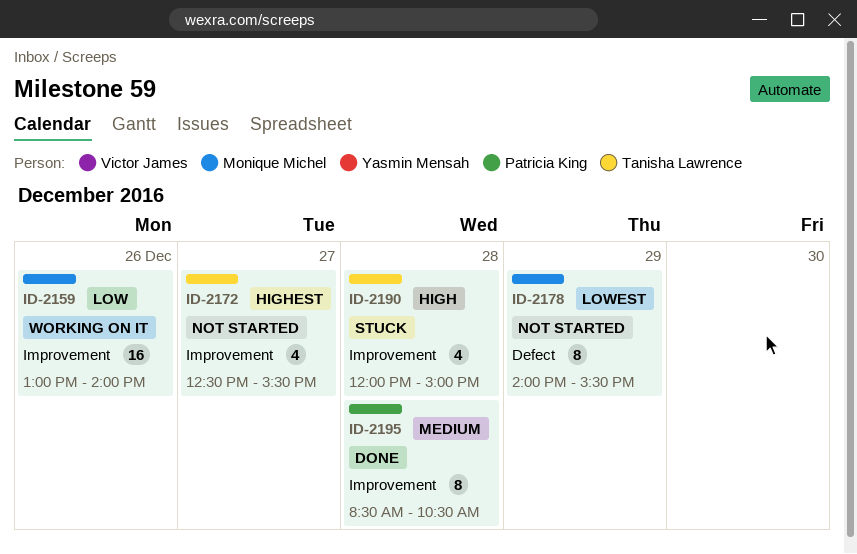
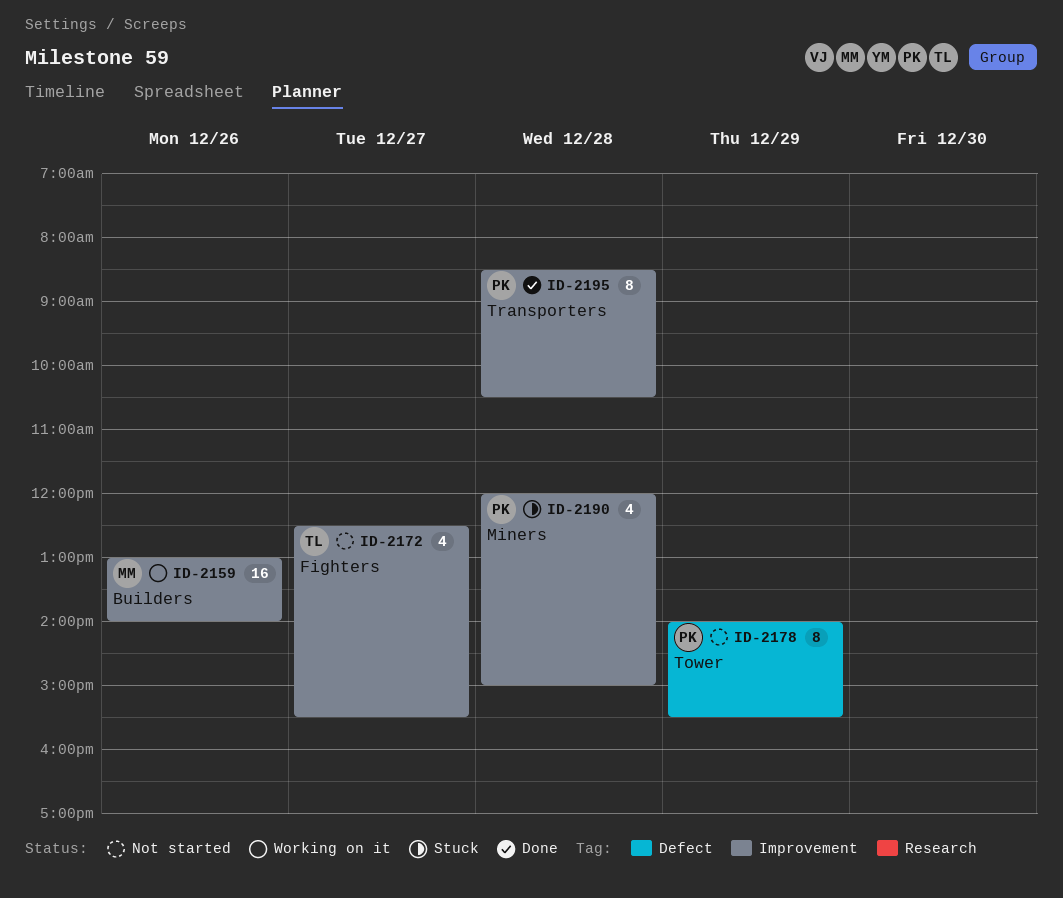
ID-2178, owner: Monique Michel -> Patricia King
ID-2190, owner: Tanisha Lawrence -> Patricia King

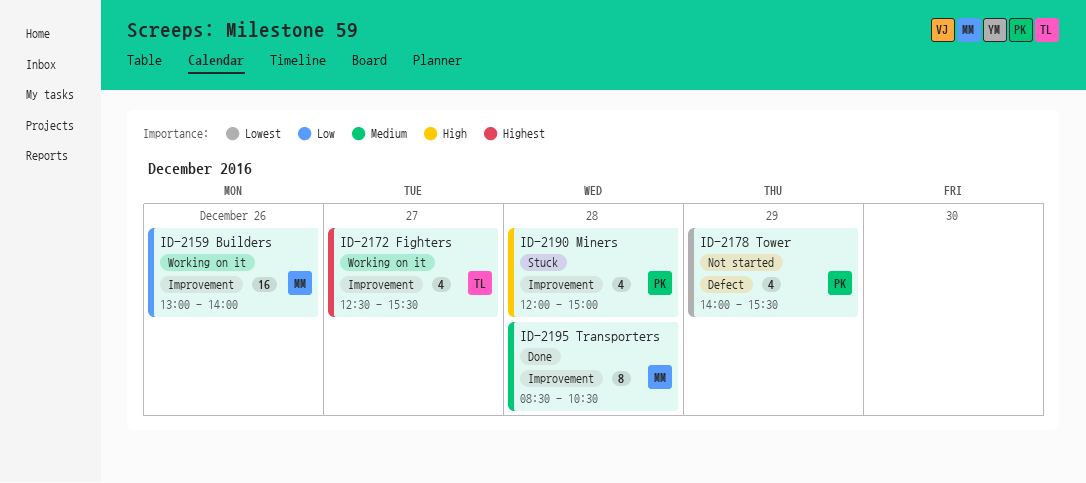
ID-2172, status: Not started -> Working on it
ID-2178, estimate: 8 -> 4
ID-2195, owner: PK -> MM

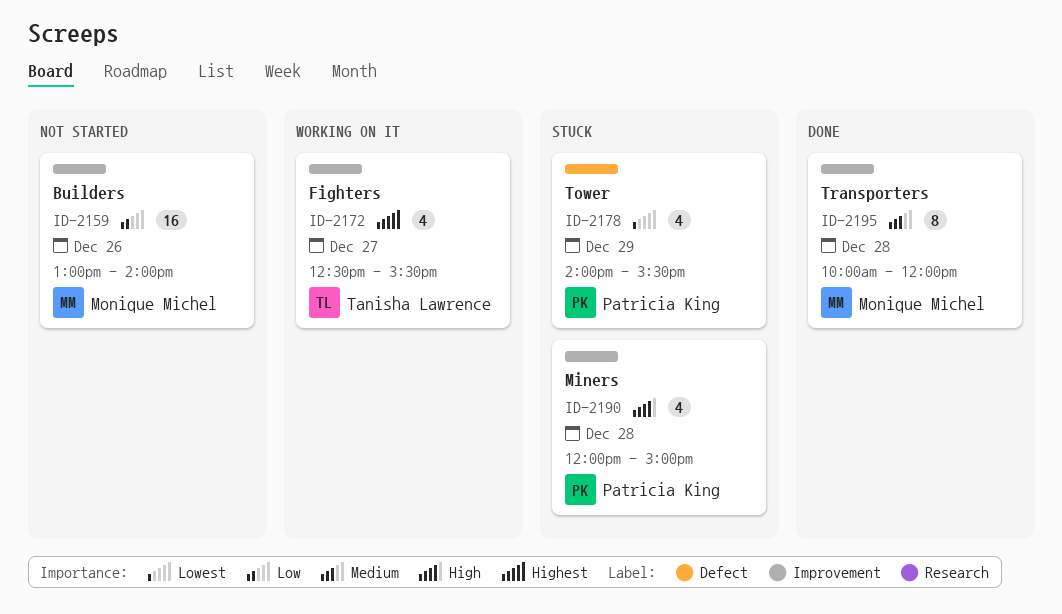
ID-2159, status: Working on it -> Not started
ID-2178, status: Not started -> Stuck
ID-2195, begins: 08:30 -> 10:00
ID-2195, ends: 10:30 -> 12:00

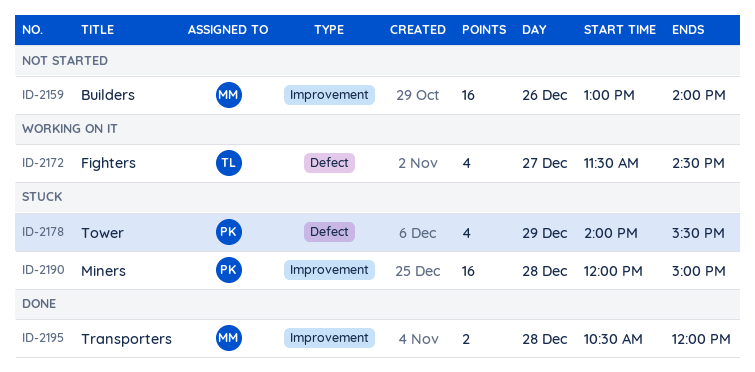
ID-2172, label: Improvement -> Defect
ID-2172, begins: 12:30 -> 11:30
ID-2172, ends: 15:30 -> 14:30
ID-2190, estimate: 4 -> 16
ID-2195, estimate: 8 -> 2
ID-2195, begins: 10:00 -> 10:30

